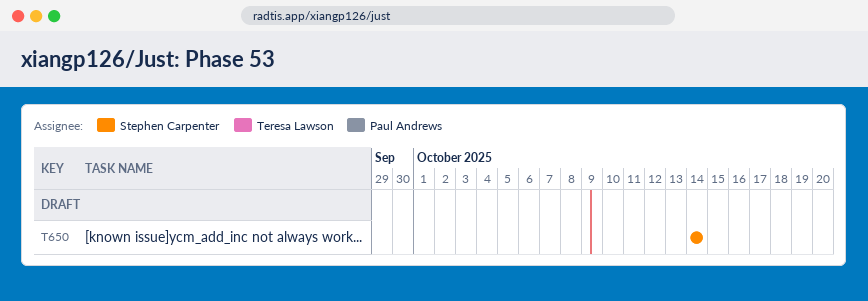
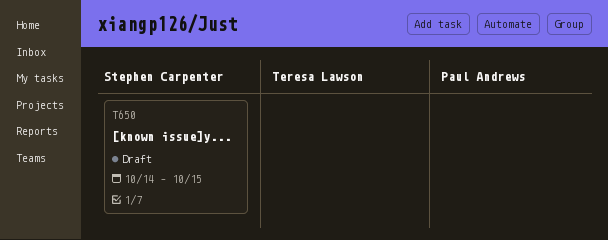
T650, due: Oct 14 -> Oct 15

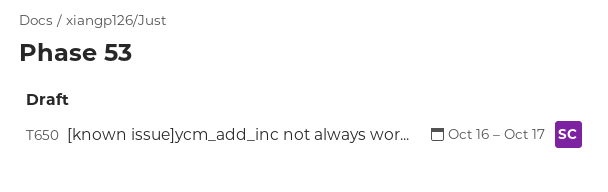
T650, start: Oct 14 -> Oct 16
T650, due: Oct 15 -> Oct 17

